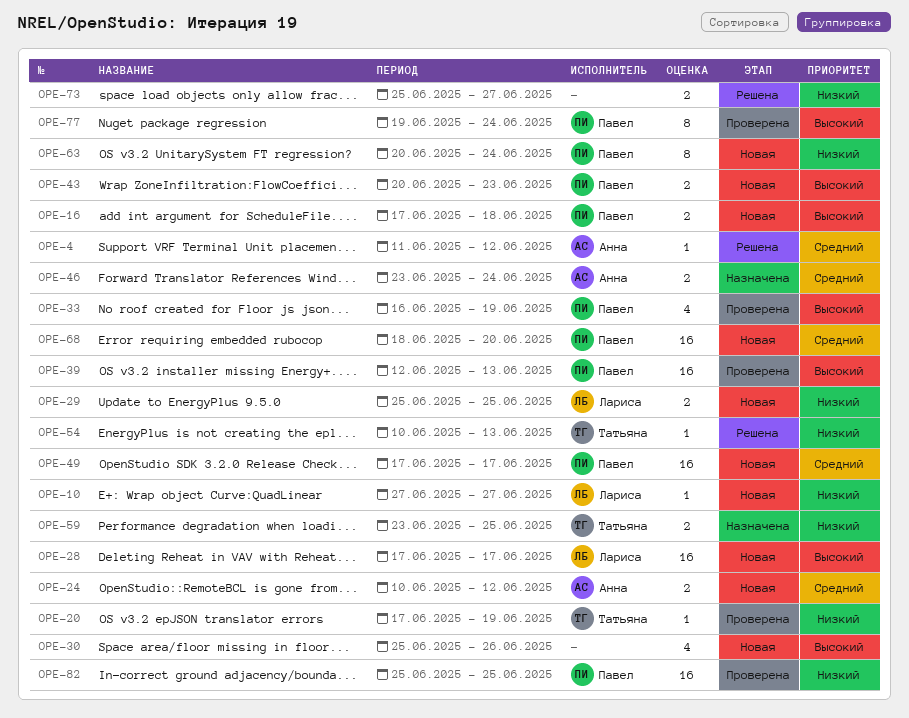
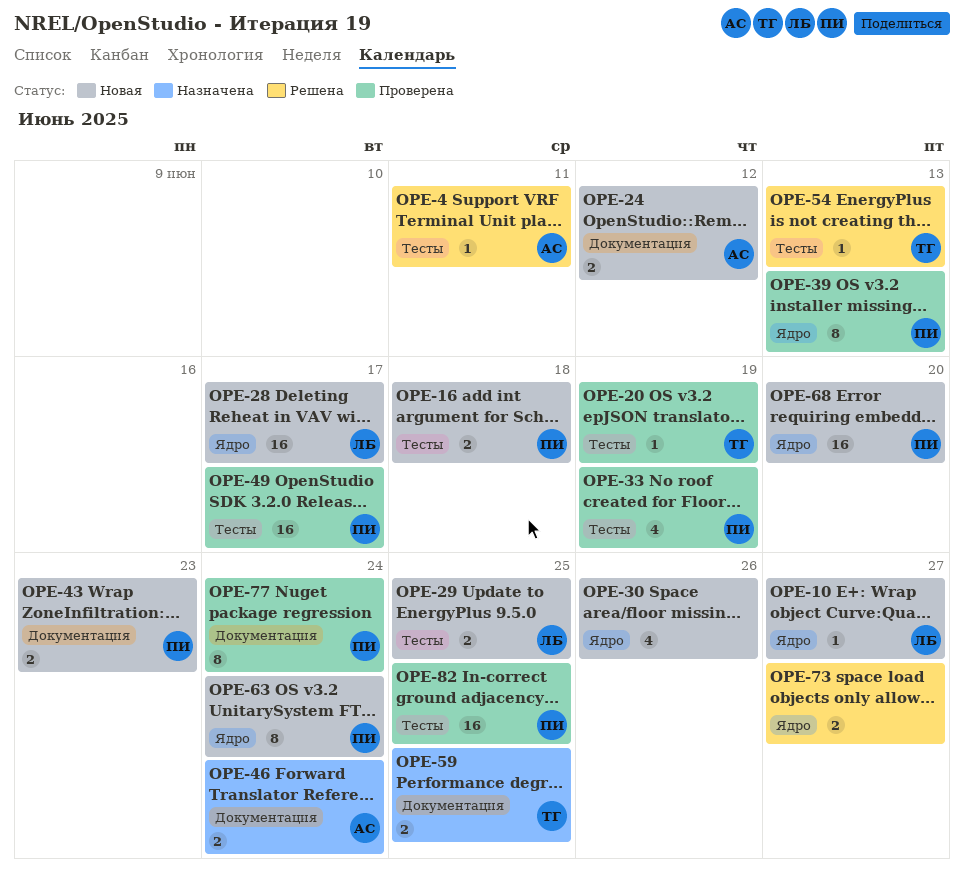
OPE-4, due: Jun 12 -> Jun 11
OPE-39, estimate: 16 -> 8
OPE-49, status: Новая -> Проверена

